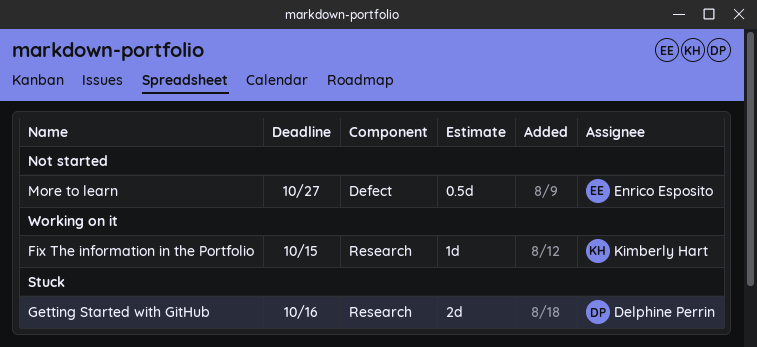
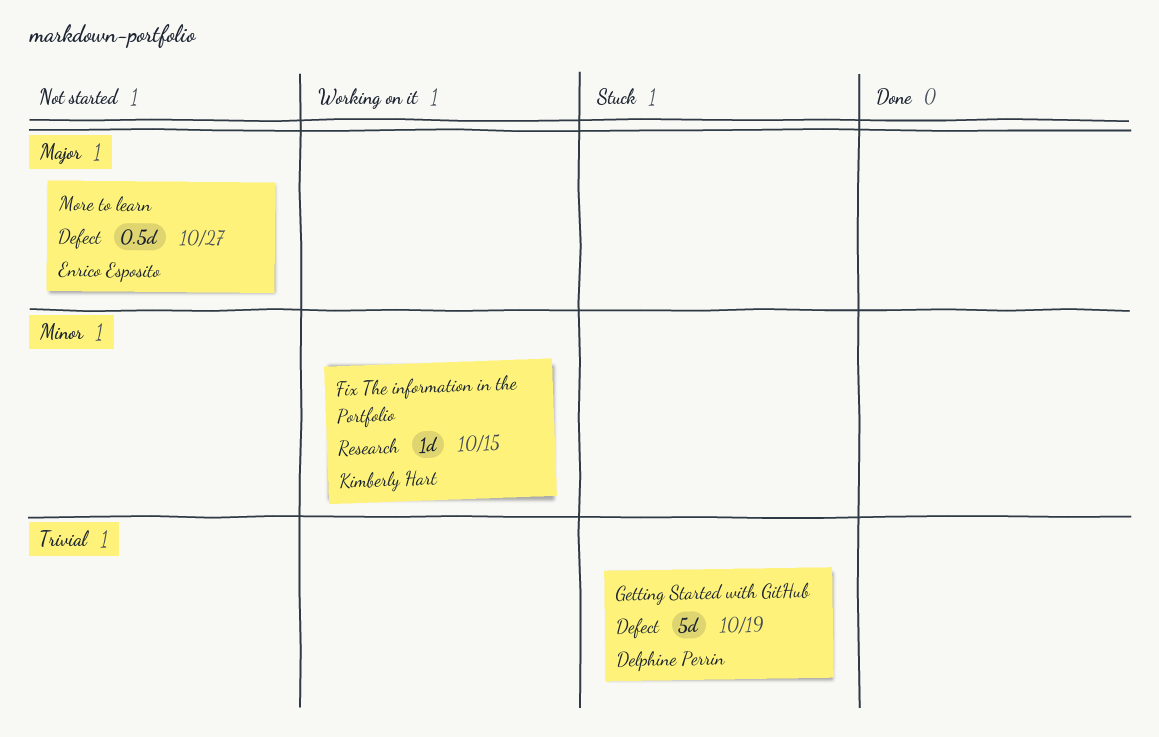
Getting Started with GitHub, label: Research -> Defect
Getting Started with GitHub, estimate: 2d -> 5d
Getting Started with GitHub, due: Oct 16 -> Oct 19

